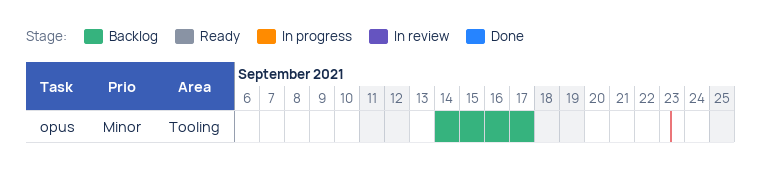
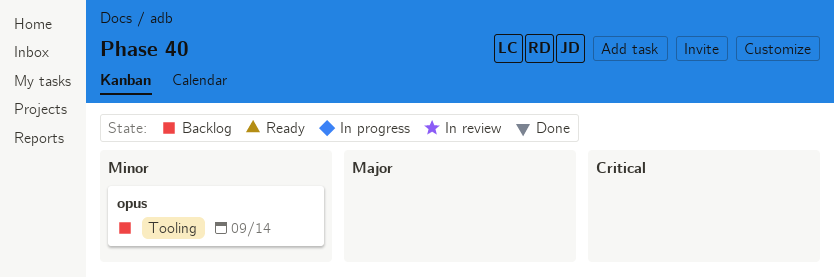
opus, due: Sep 17 -> Sep 14

